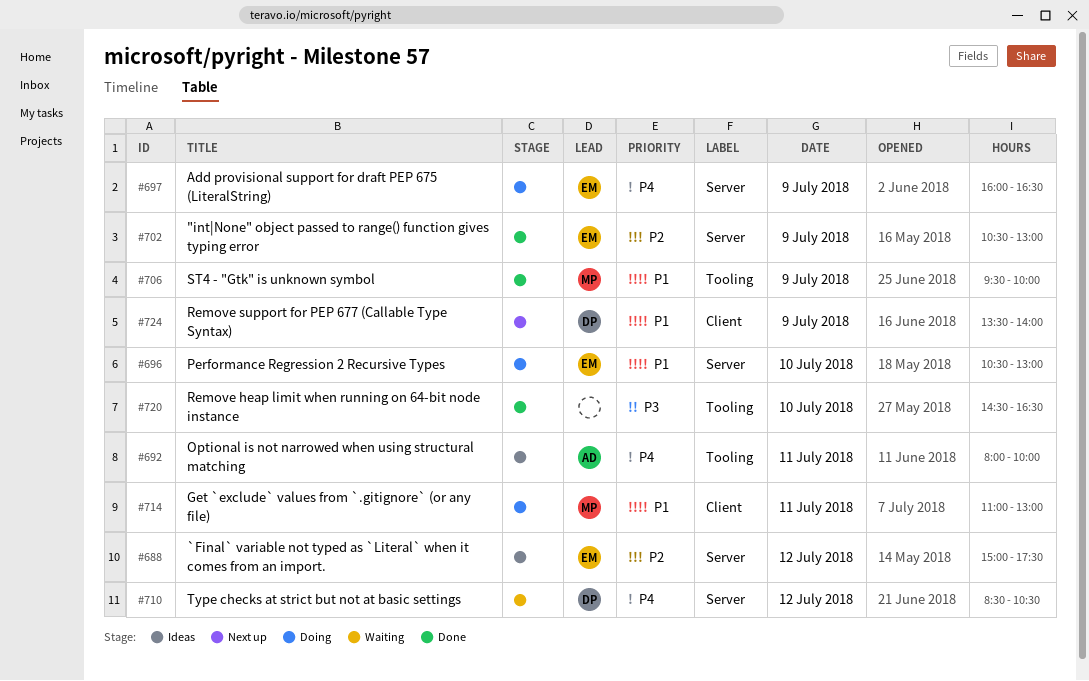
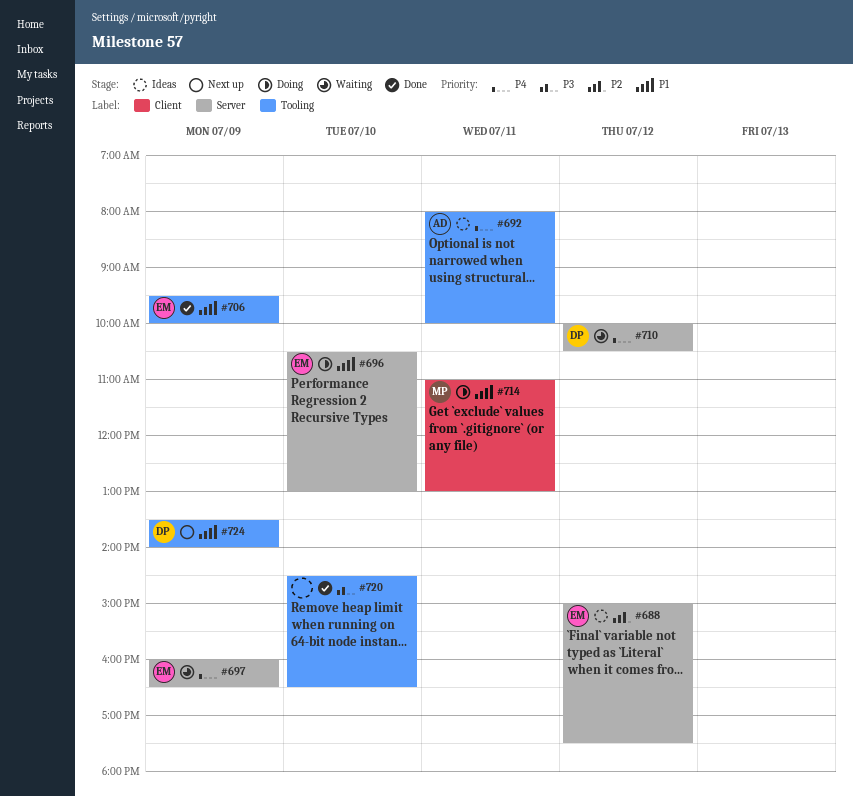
#697, status: Doing -> Waiting
#702: present -> none
#706, owner: MP -> EM
#710, begins: 08:30 -> 10:00
#724, label: Client -> Tooling

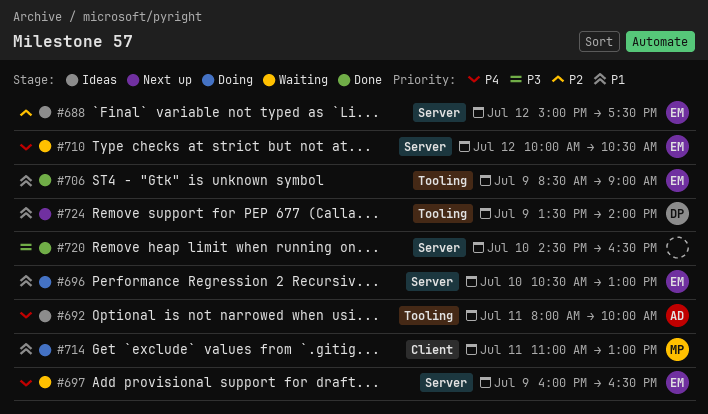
#706, begins: 09:30 -> 08:30
#706, ends: 10:00 -> 09:00
#710, owner: DP -> EM
#720, label: Tooling -> Server

